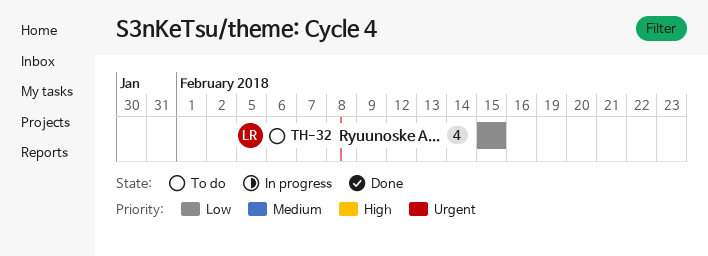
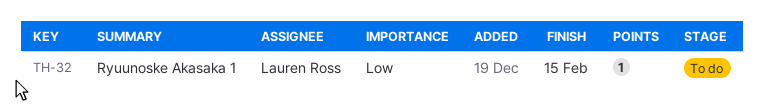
TH-32, estimate: 4 -> 1

